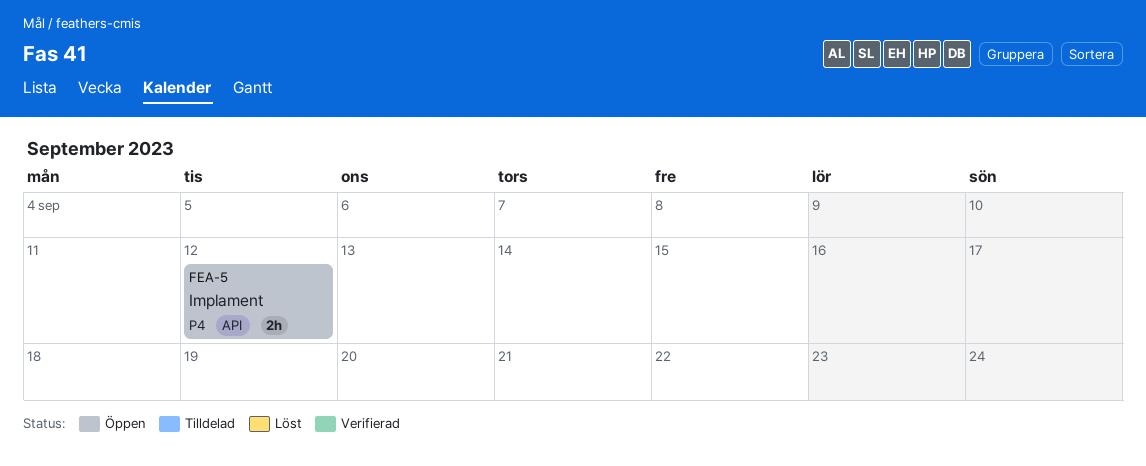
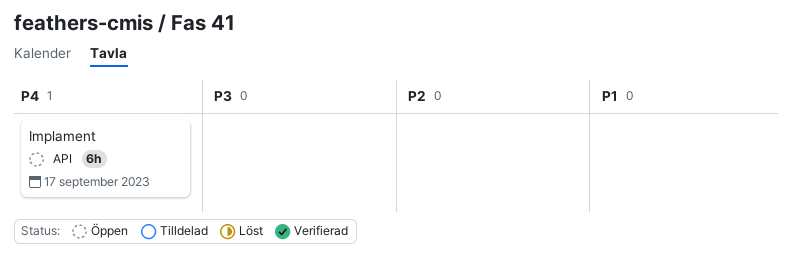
Implament, estimate: 2h -> 6h
Implament, due: Sep 12 -> Sep 17

